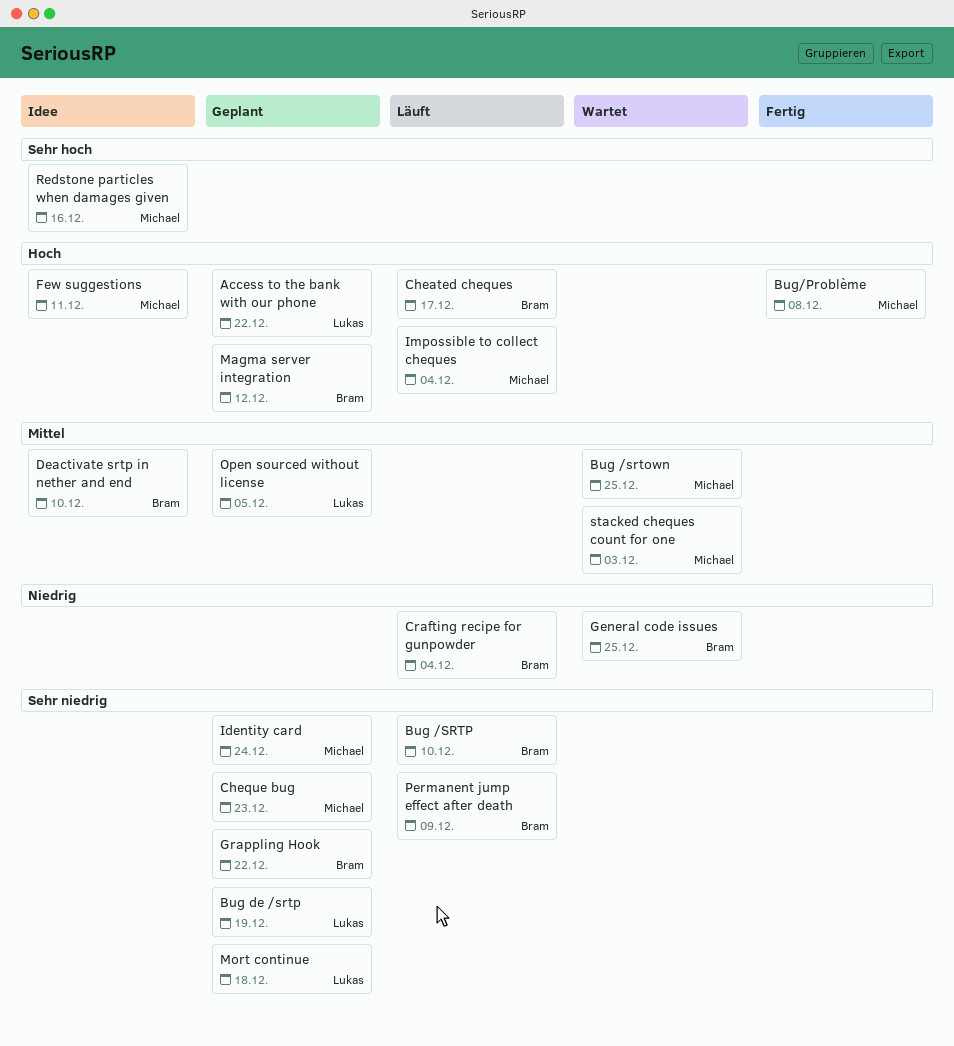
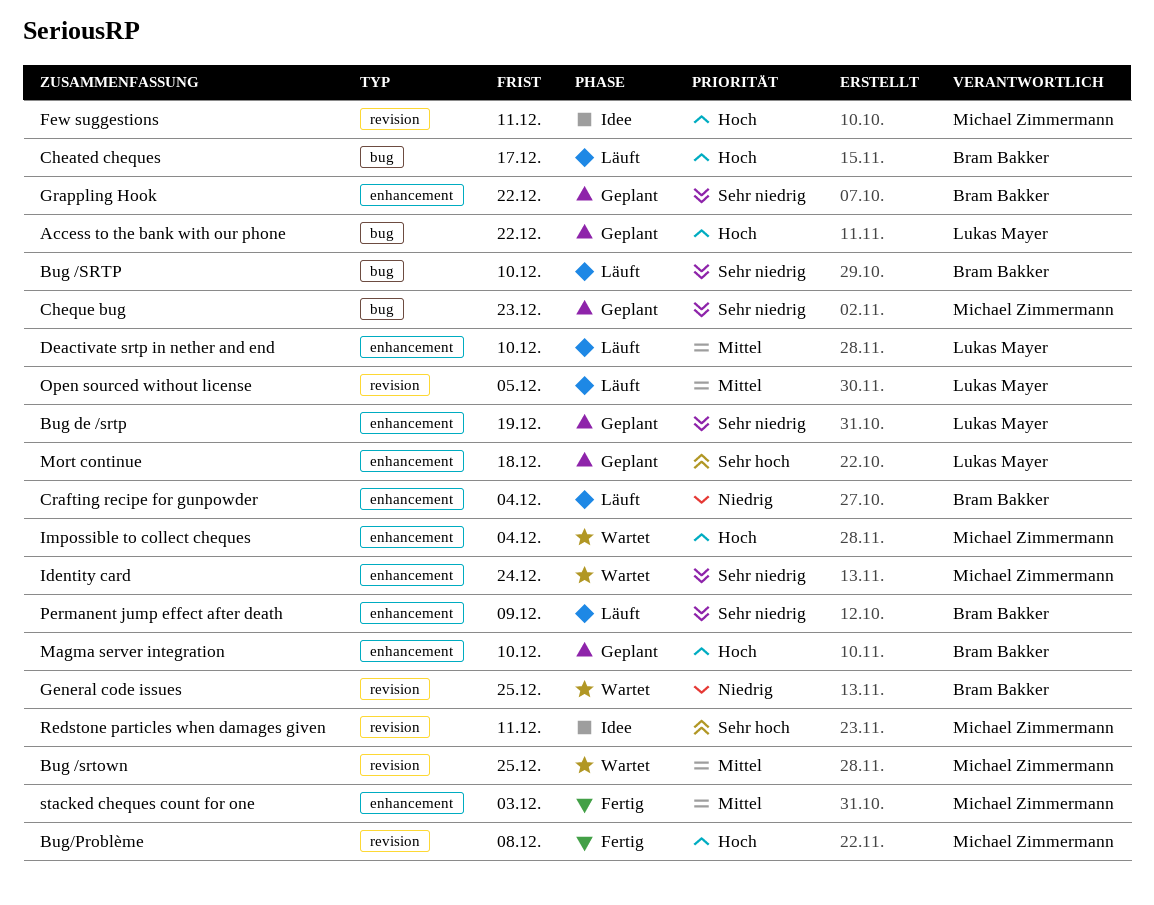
Deactivate srtp in nether and end, status: Idee -> Läuft
Deactivate srtp in nether and end, owner: Bram Bakker -> Lukas Mayer
Identity card, status: Geplant -> Wartet
Impossible to collect cheques, status: Läuft -> Wartet
Magma server integration, due: Dec 12 -> Dec 10
Mort continue, priority: Sehr niedrig -> Sehr hoch
Open sourced without license, status: Geplant -> Läuft
Redstone particles when damages given, due: Dec 16 -> Dec 11
stacked cheques count for one, status: Wartet -> Fertig

